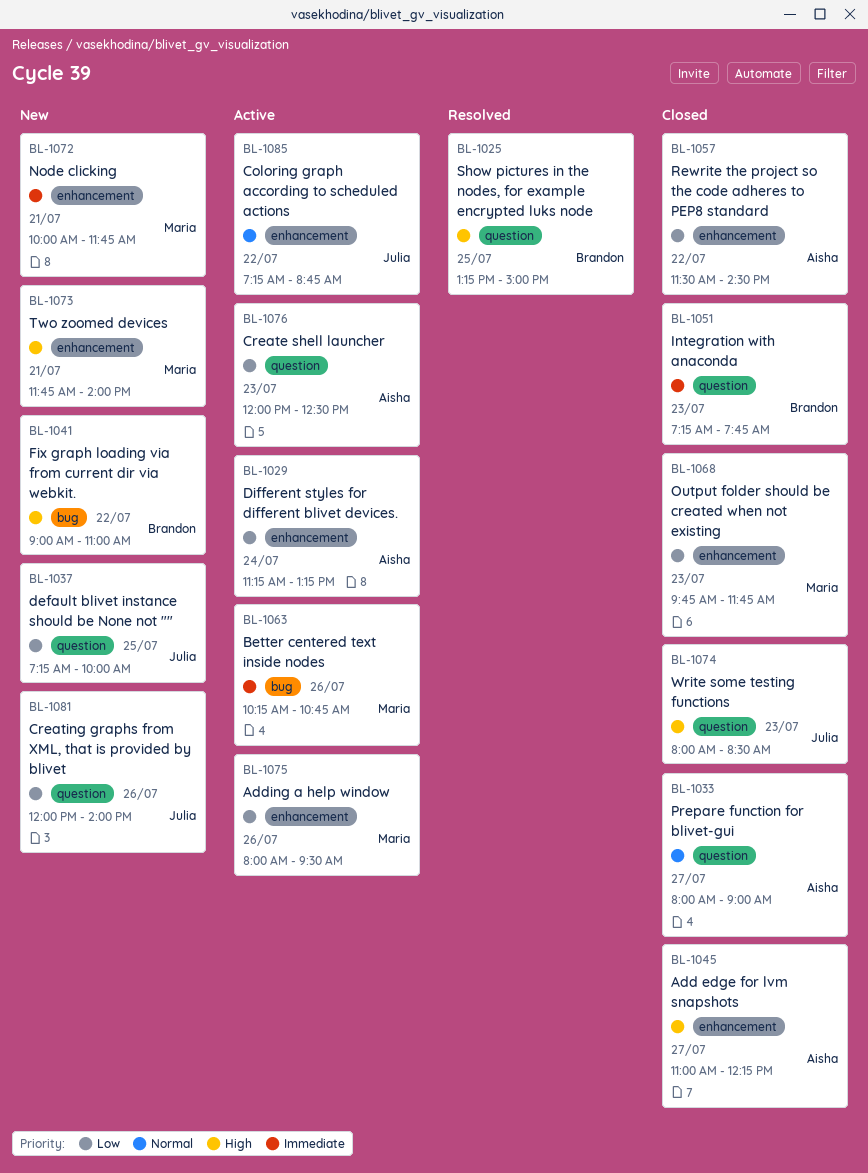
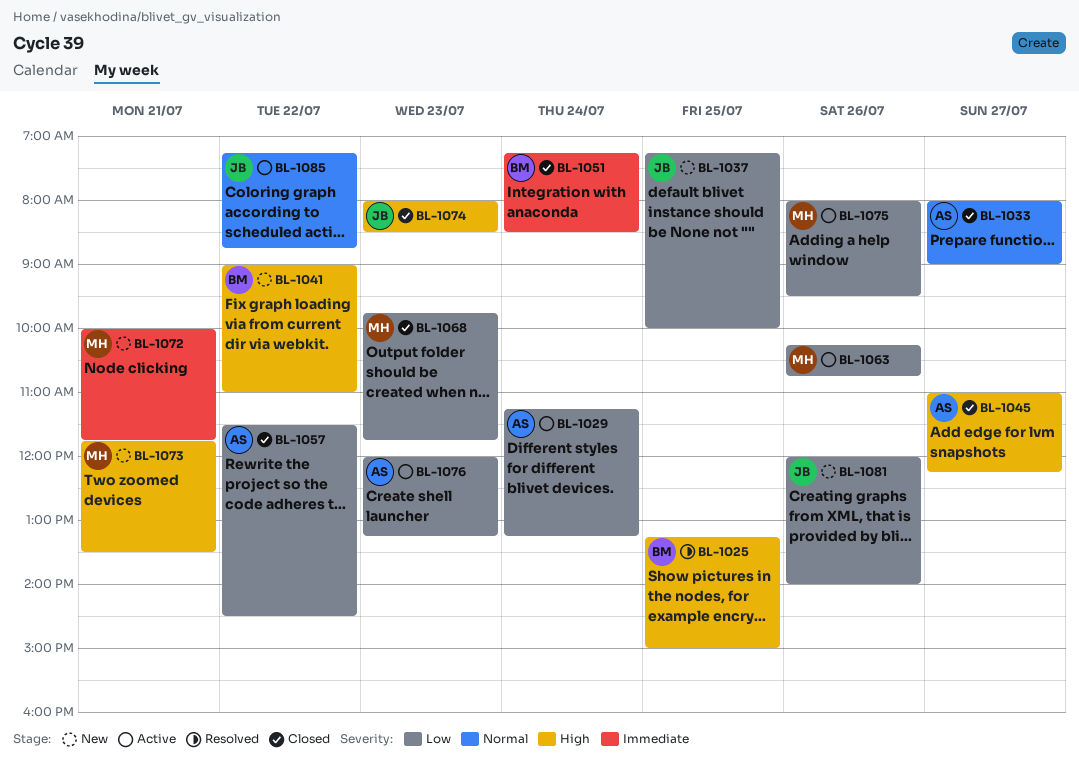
BL-1051, day: Jul 23 -> Jul 24
BL-1051, ends: 07:45 -> 08:30
BL-1063, priority: Immediate -> Low
BL-1073, ends: 14:00 -> 13:30
BL-1076, ends: 12:30 -> 13:15

